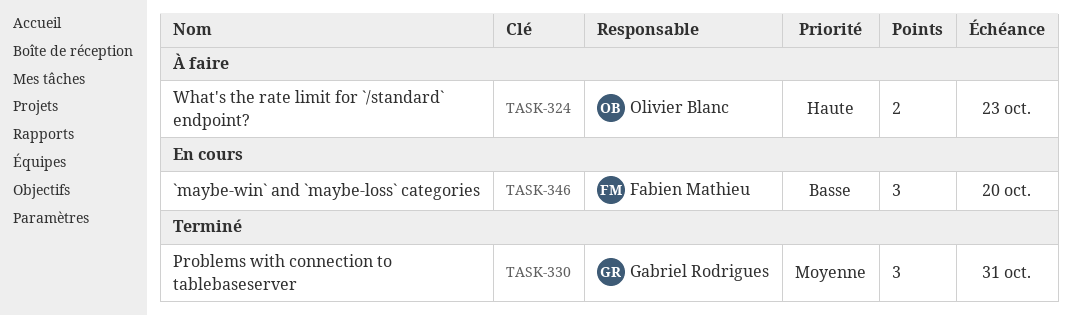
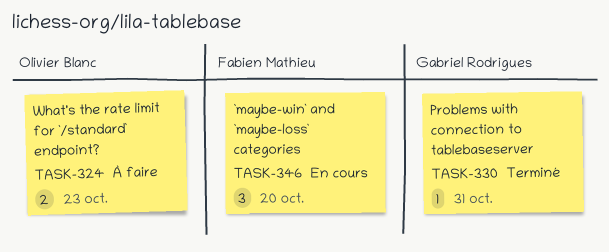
TASK-330, estimate: 3 -> 1

